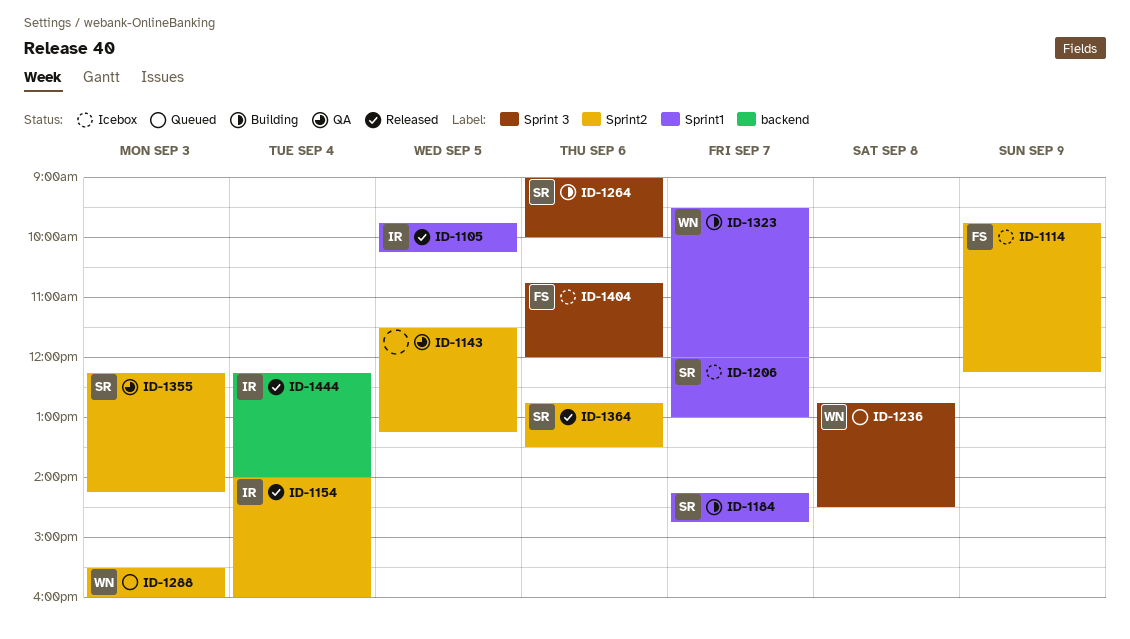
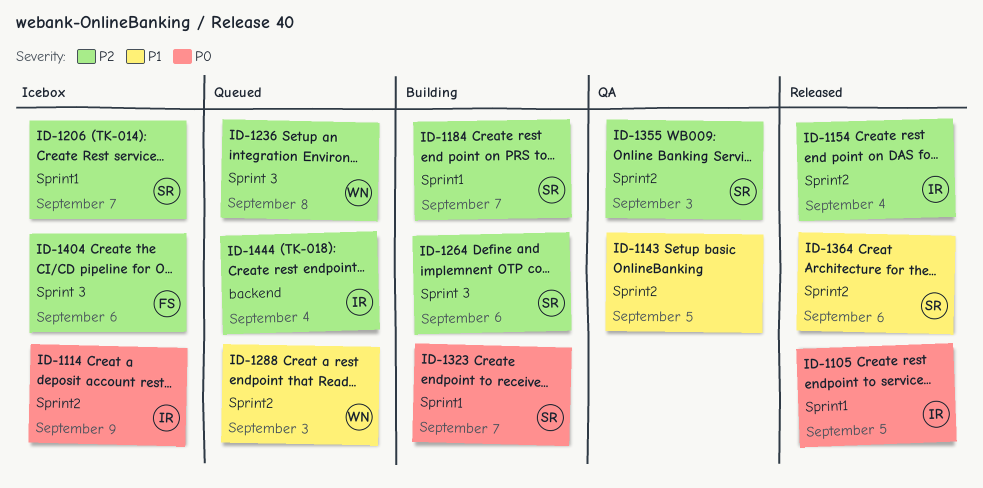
ID-1114, owner: FS -> IR
ID-1323, owner: WN -> SR
ID-1444, status: Released -> Queued

